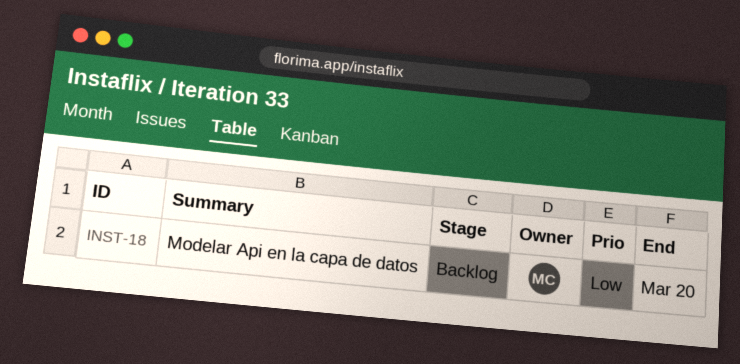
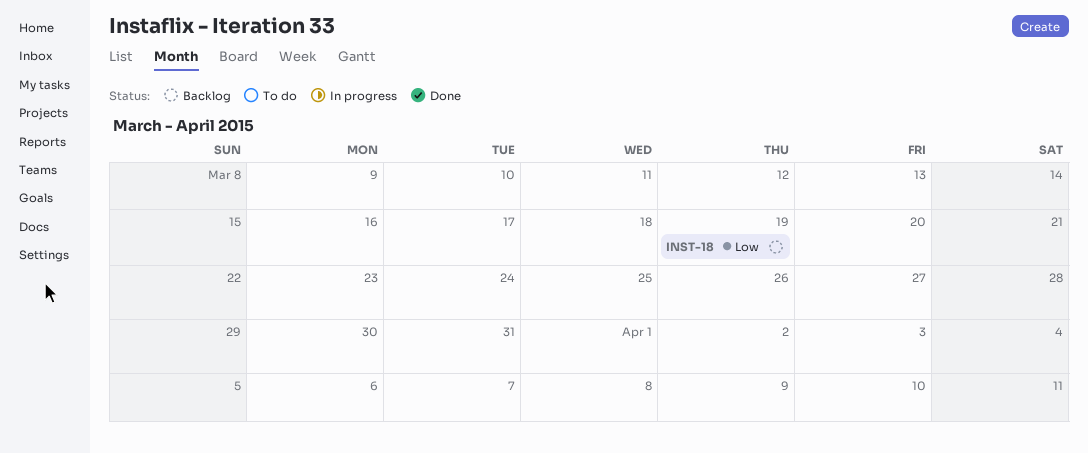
INST-18, due: Mar 20 -> Mar 19

